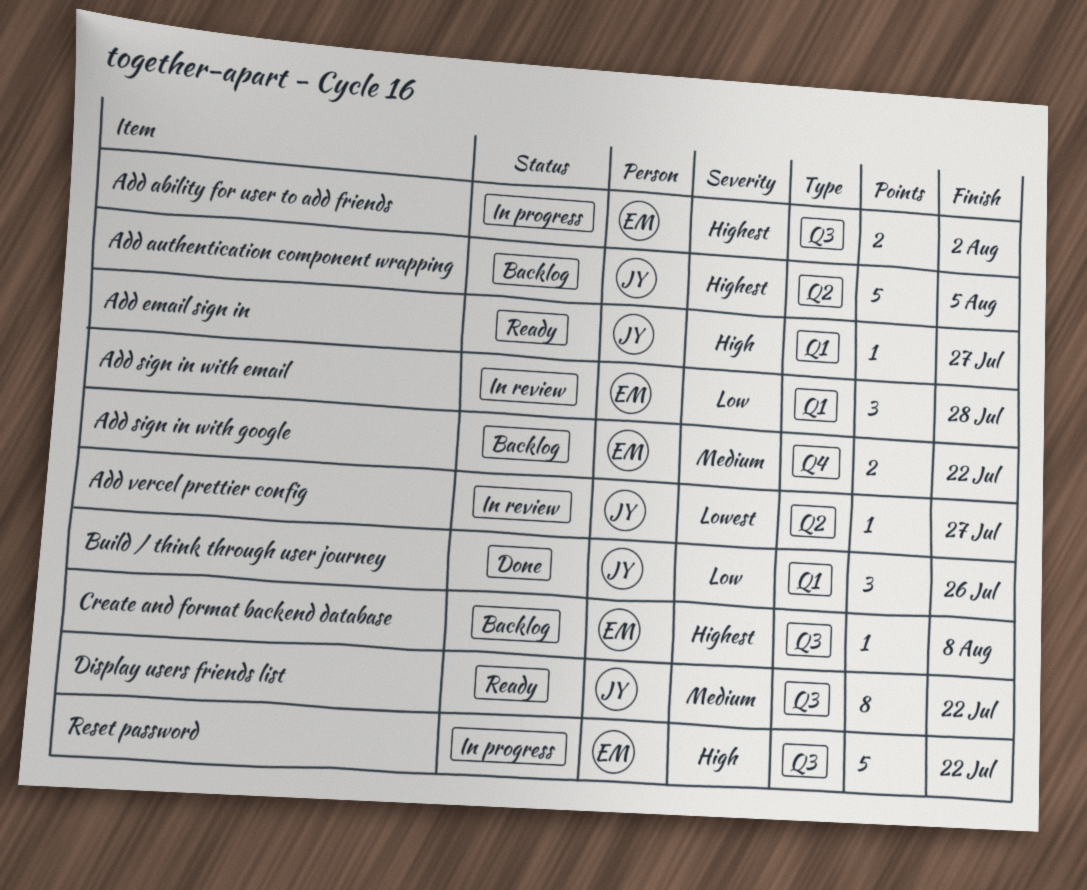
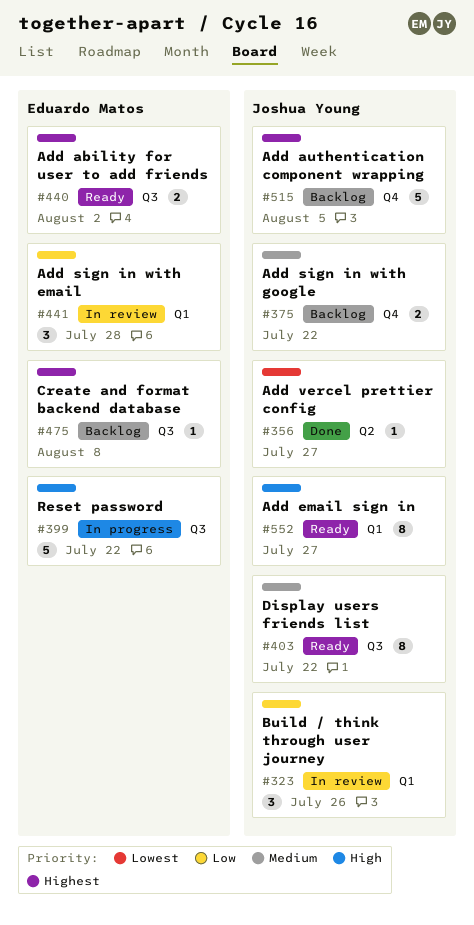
Add ability for user to add friends, status: In progress -> Ready
Add authentication component wrapping, label: Q2 -> Q4
Add email sign in, estimate: 1 -> 8
Add sign in with google, owner: Eduardo Matos -> Joshua Young
Add vercel prettier config, status: In review -> Done
Build / think through user journey, status: Done -> In review

